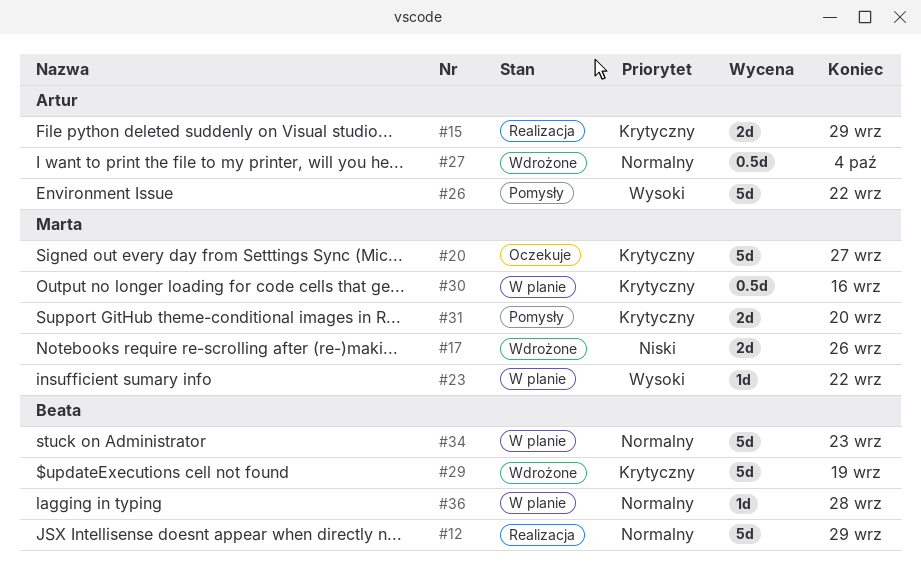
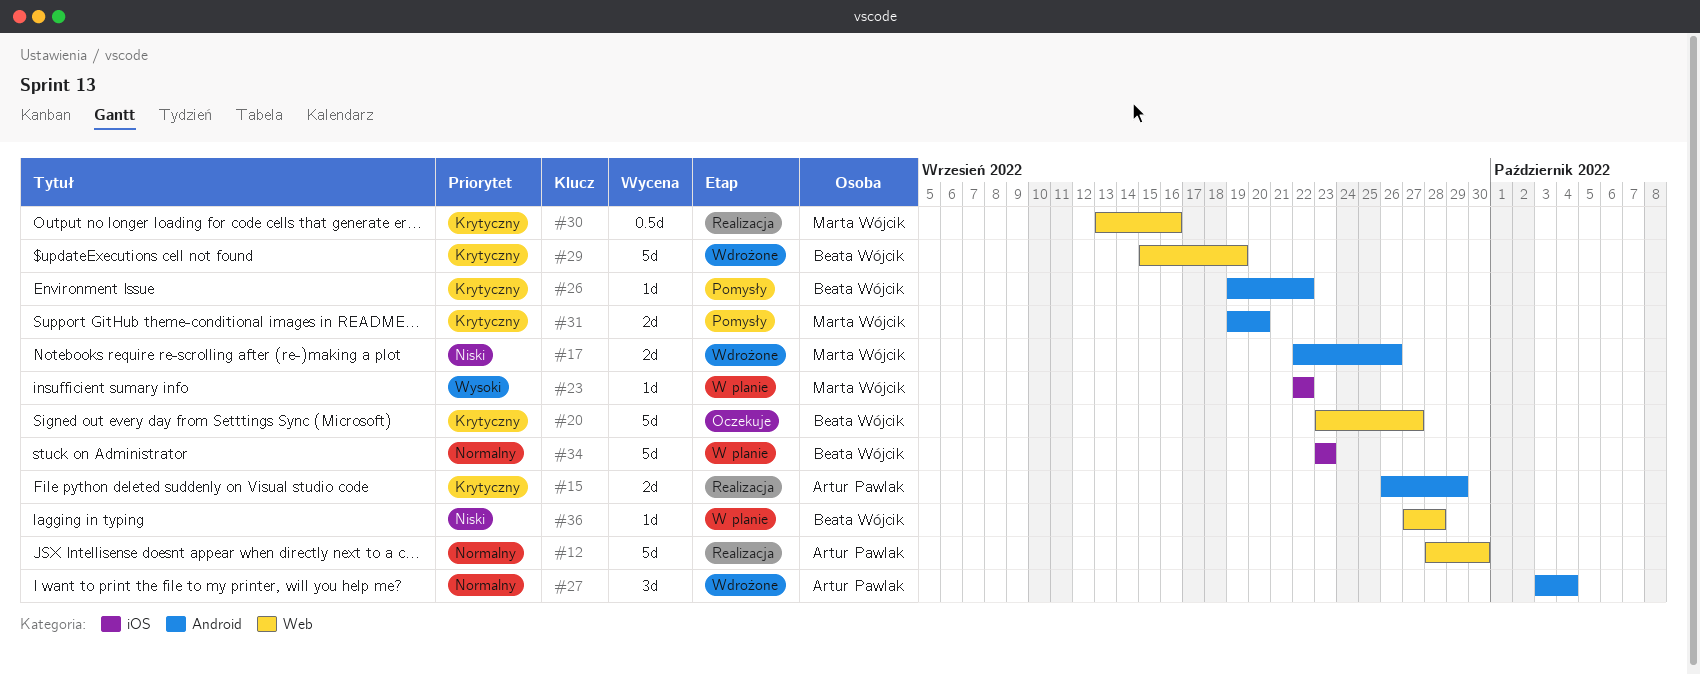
#12, owner: Beata Wójcik -> Artur Pawlak
#12, due: Sep 29 -> Sep 30
#20, owner: Marta Wójcik -> Beata Wójcik
#26, owner: Artur Pawlak -> Beata Wójcik
#26, priority: Wysoki -> Krytyczny
#26, estimate: 5d -> 1d
#27, estimate: 0.5d -> 3d
#30, status: W planie -> Realizacja
#36, priority: Normalny -> Niski

